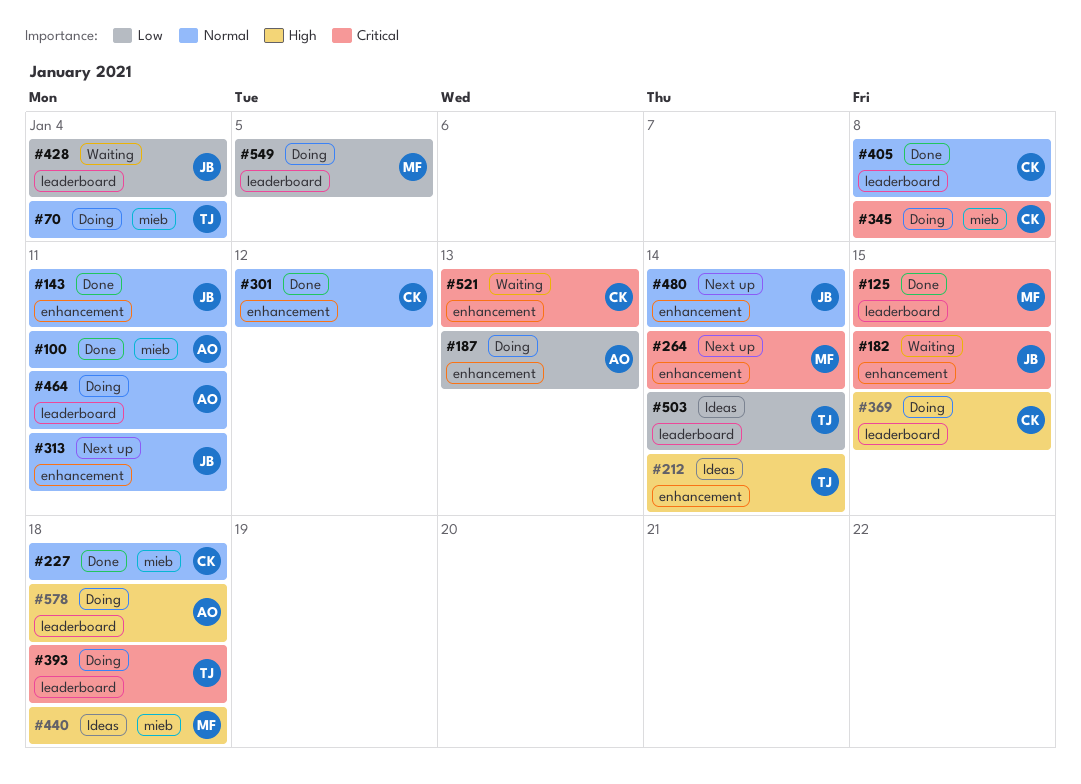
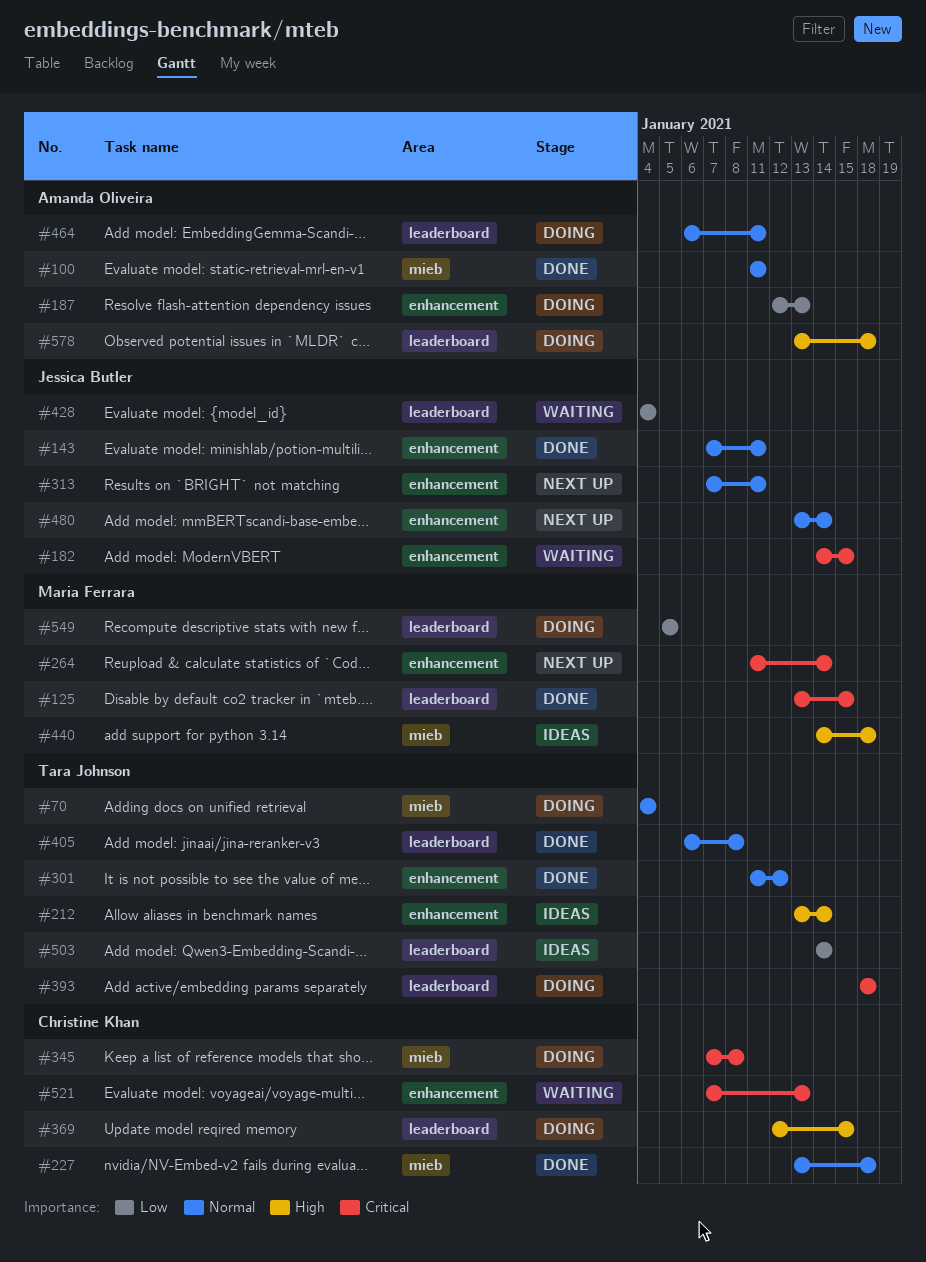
#301, owner: Christine Khan -> Tara Johnson
#405, owner: Christine Khan -> Tara Johnson

